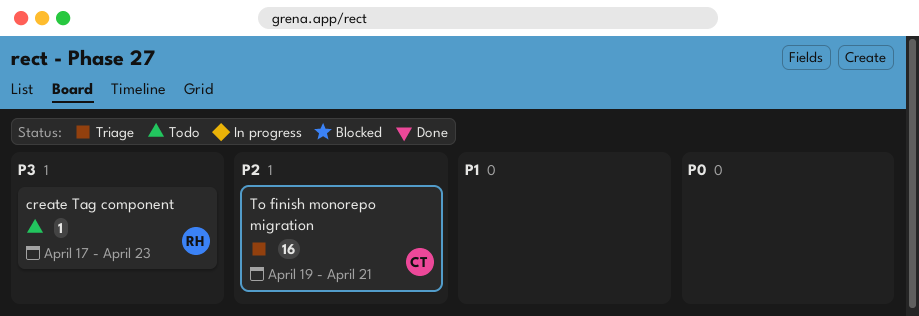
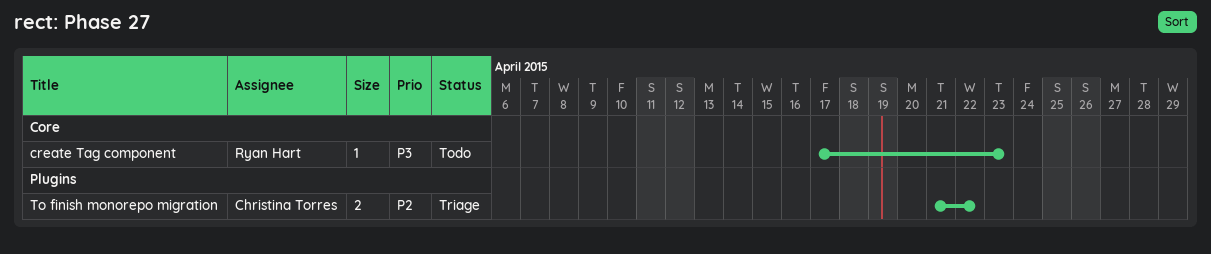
To finish monorepo migration, estimate: 16 -> 2
To finish monorepo migration, start: Apr 19 -> Apr 21
To finish monorepo migration, due: Apr 21 -> Apr 22

